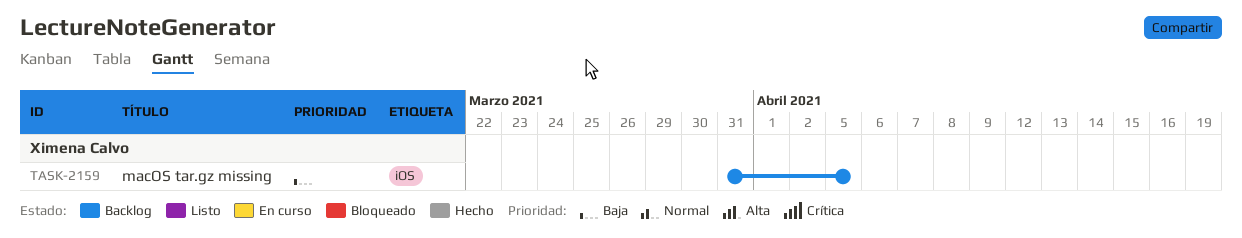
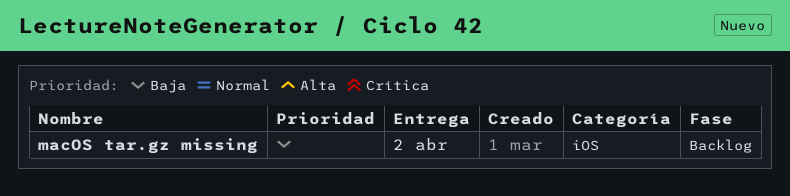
macOS tar.gz missing, due: Apr 5 -> Apr 2

